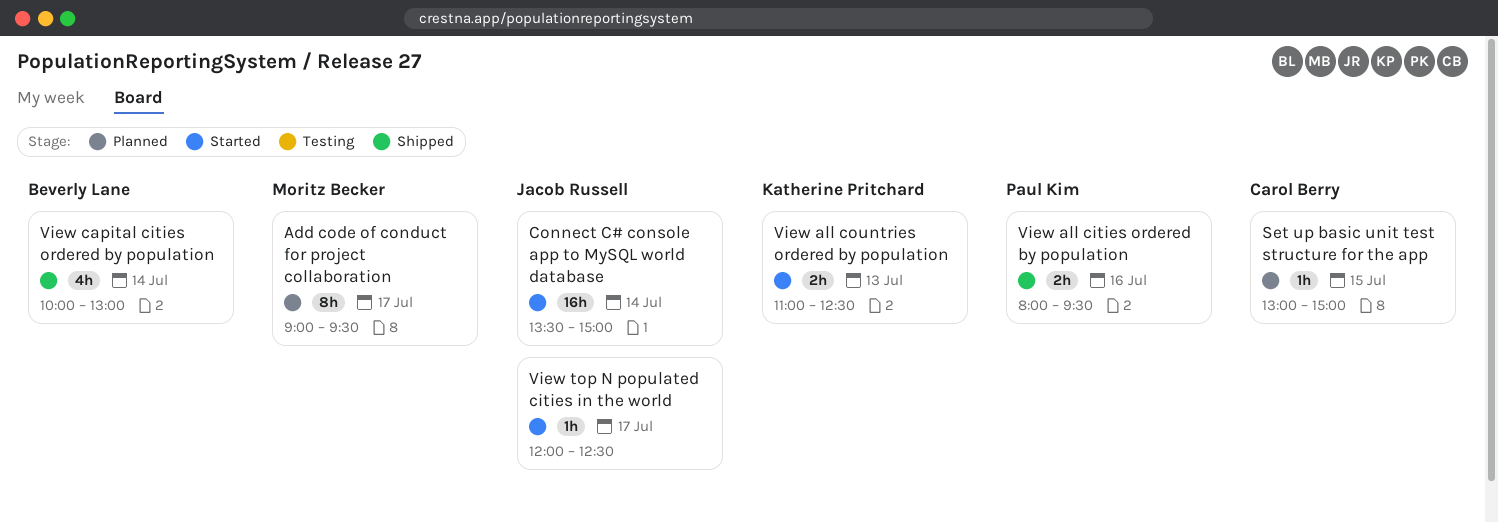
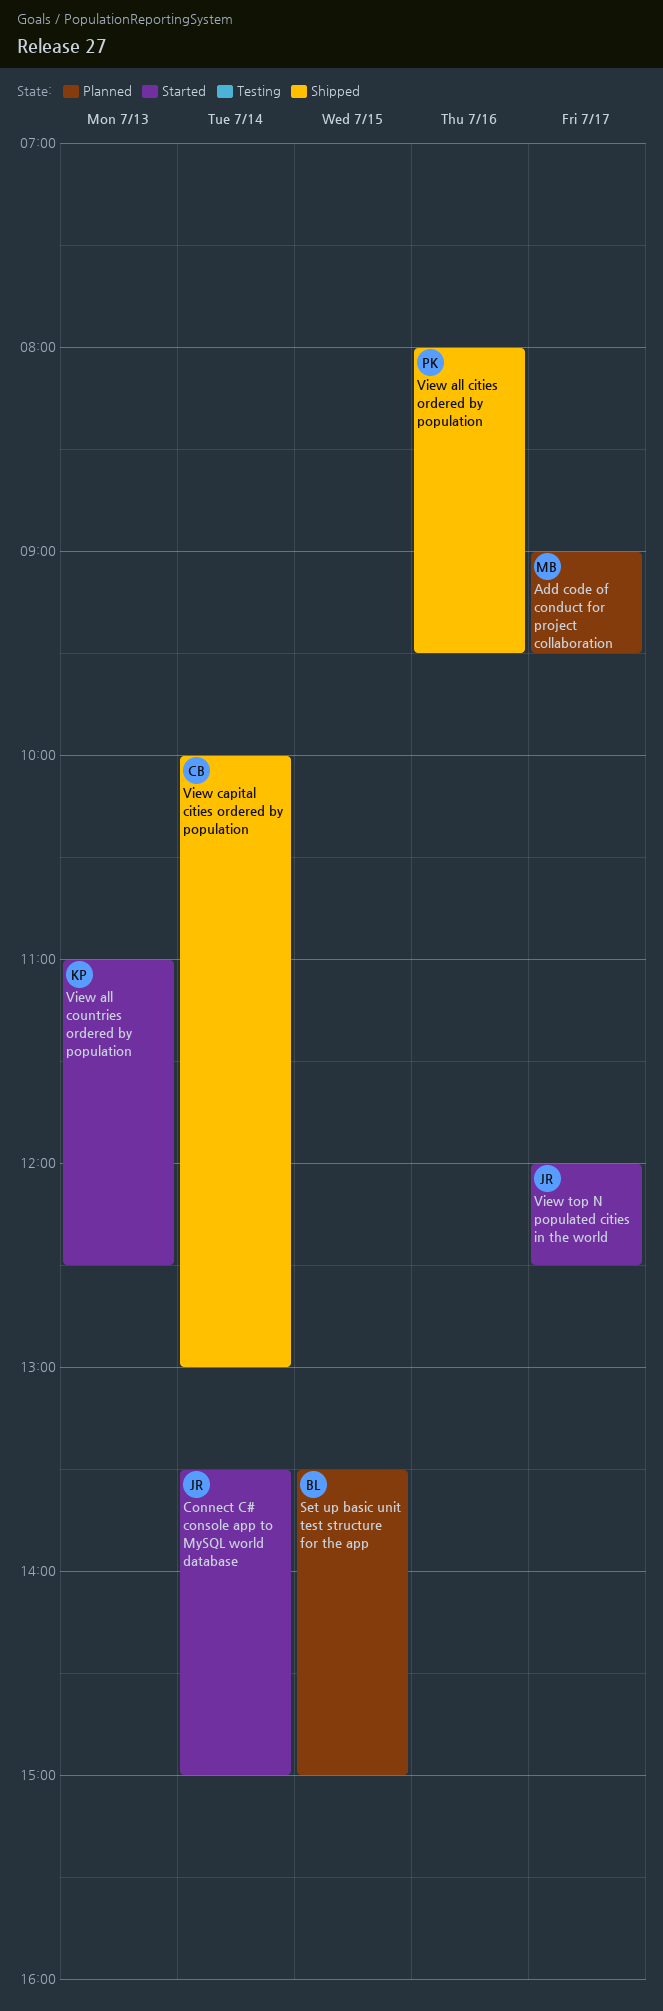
Set up basic unit test structure for the app, owner: Carol Berry -> Beverly Lane
Set up basic unit test structure for the app, begins: 13:00 -> 13:30
View capital cities ordered by population, owner: Beverly Lane -> Carol Berry

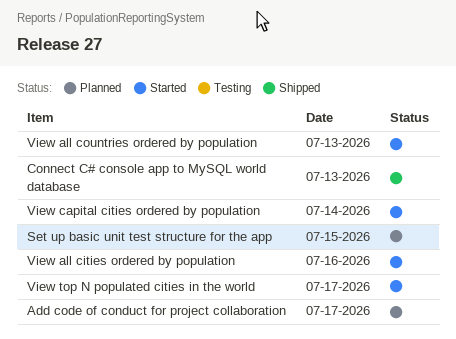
Connect C# console app to MySQL world database, status: Started -> Shipped
Connect C# console app to MySQL world database, day: Jul 14 -> Jul 13
View all cities ordered by population, status: Shipped -> Started
View capital cities ordered by population, status: Shipped -> Started

